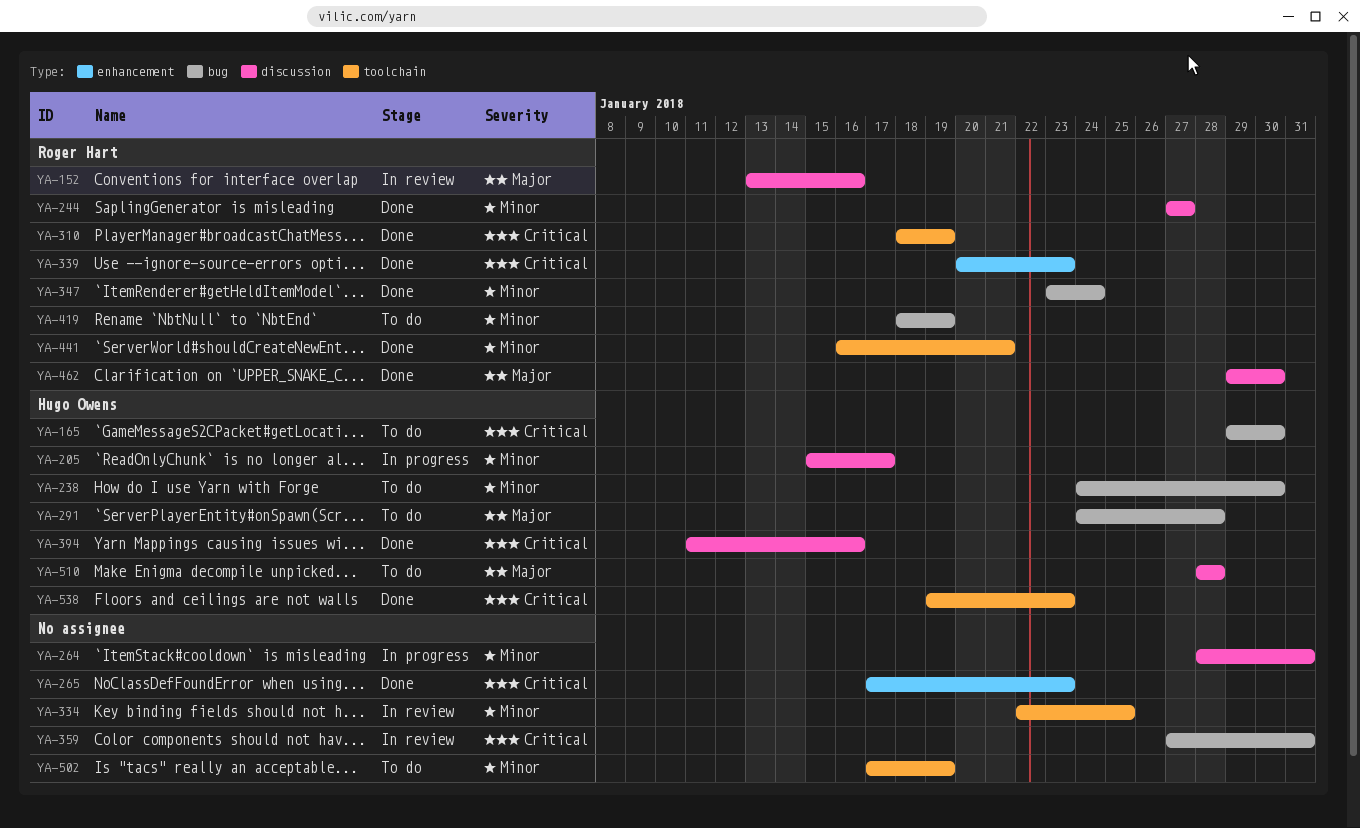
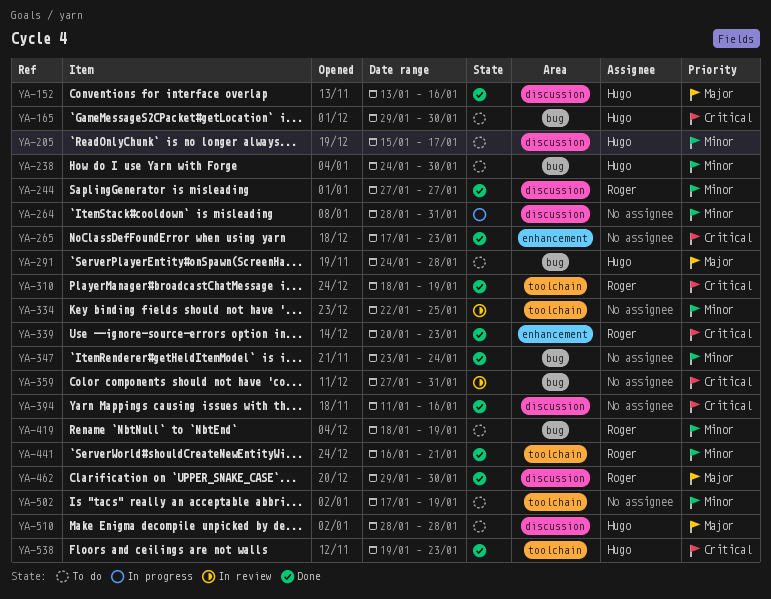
YA-152, status: In review -> Done
YA-152, owner: Roger Hart -> Hugo Owens
YA-205, status: In progress -> To do
YA-347, owner: Roger Hart -> none
YA-394, owner: Hugo Owens -> none

